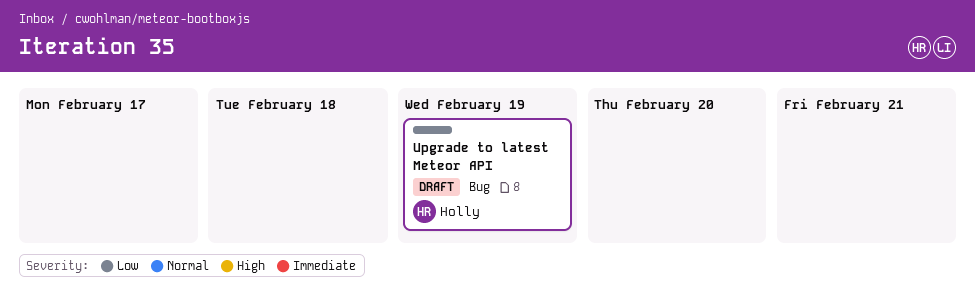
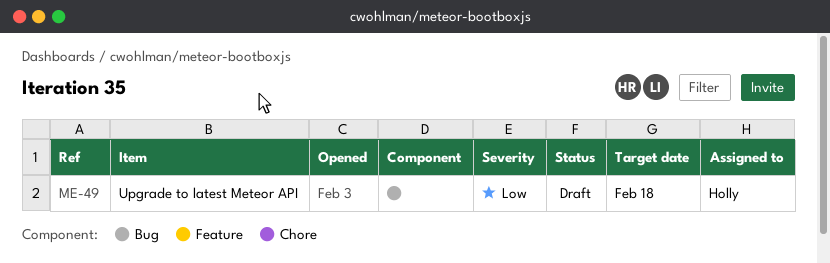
Upgrade to latest Meteor API, due: Feb 19 -> Feb 18

